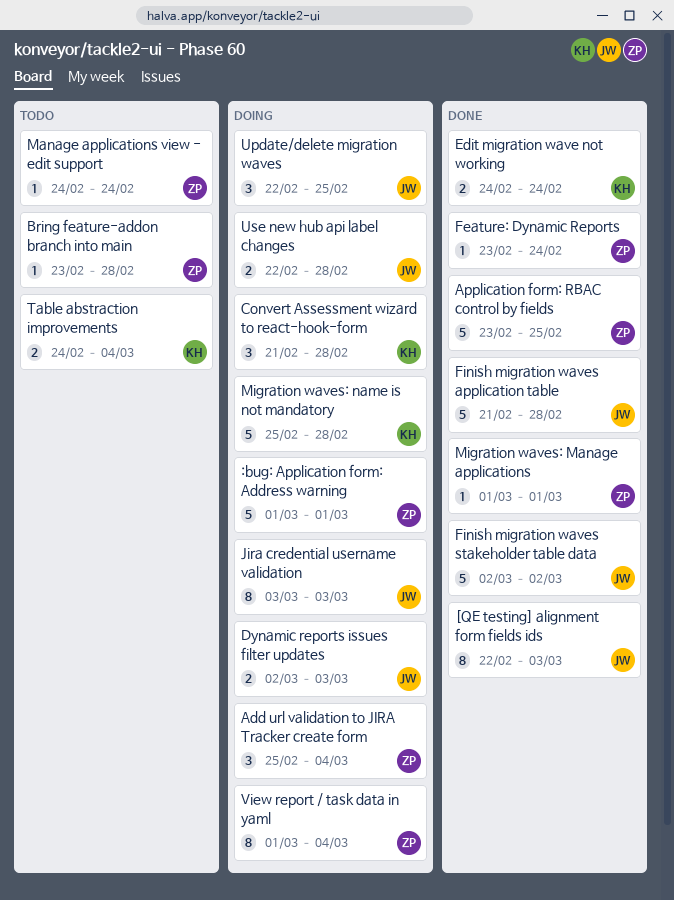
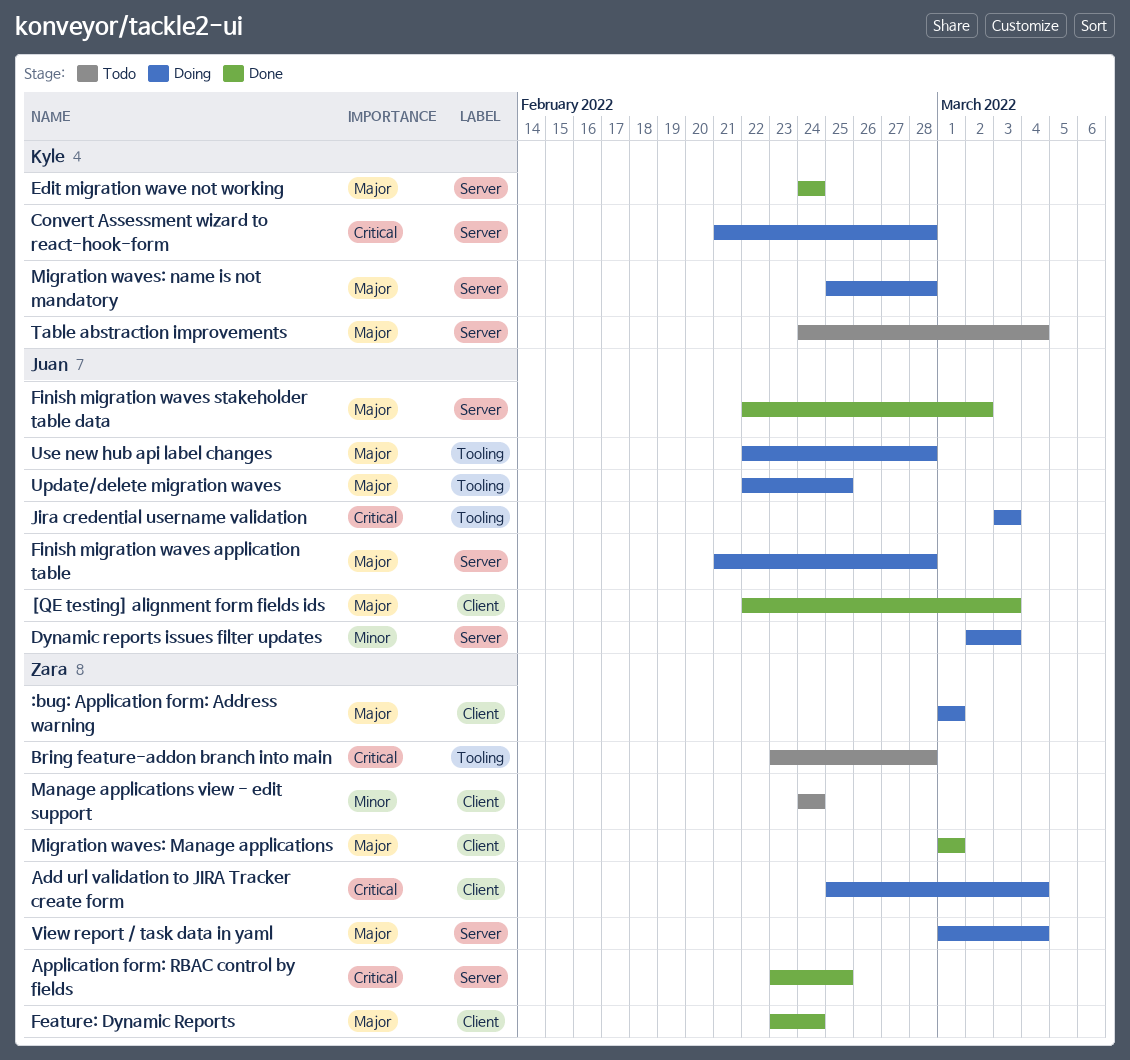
Finish migration waves application table, status: Done -> Doing
Finish migration waves stakeholder table data, start: Mar 2 -> Feb 22

